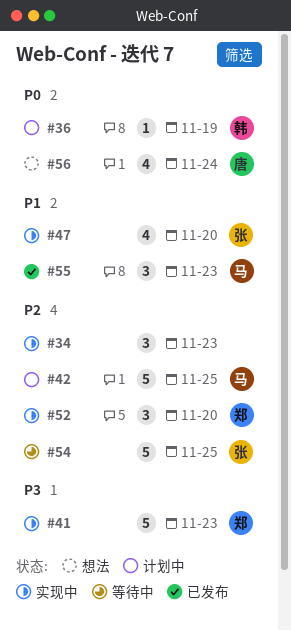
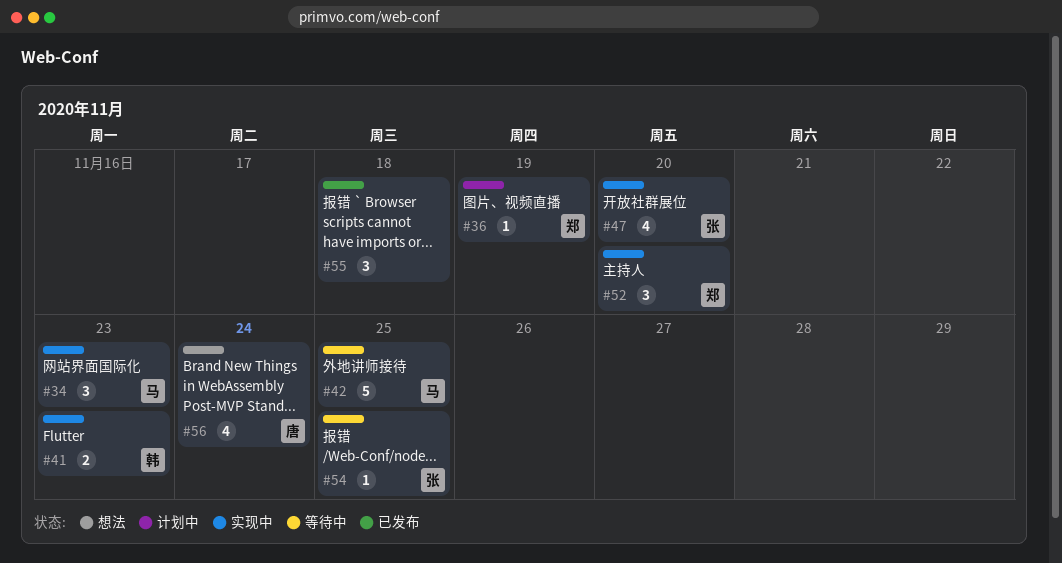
#34, owner: none -> 马
#36, owner: 韩 -> 郑
#41, owner: 郑 -> 韩
#41, estimate: 5 -> 2
#42, status: 计划中 -> 等待中
#54, estimate: 5 -> 1
#55, owner: 马 -> none
#55, due: Nov 23 -> Nov 18

